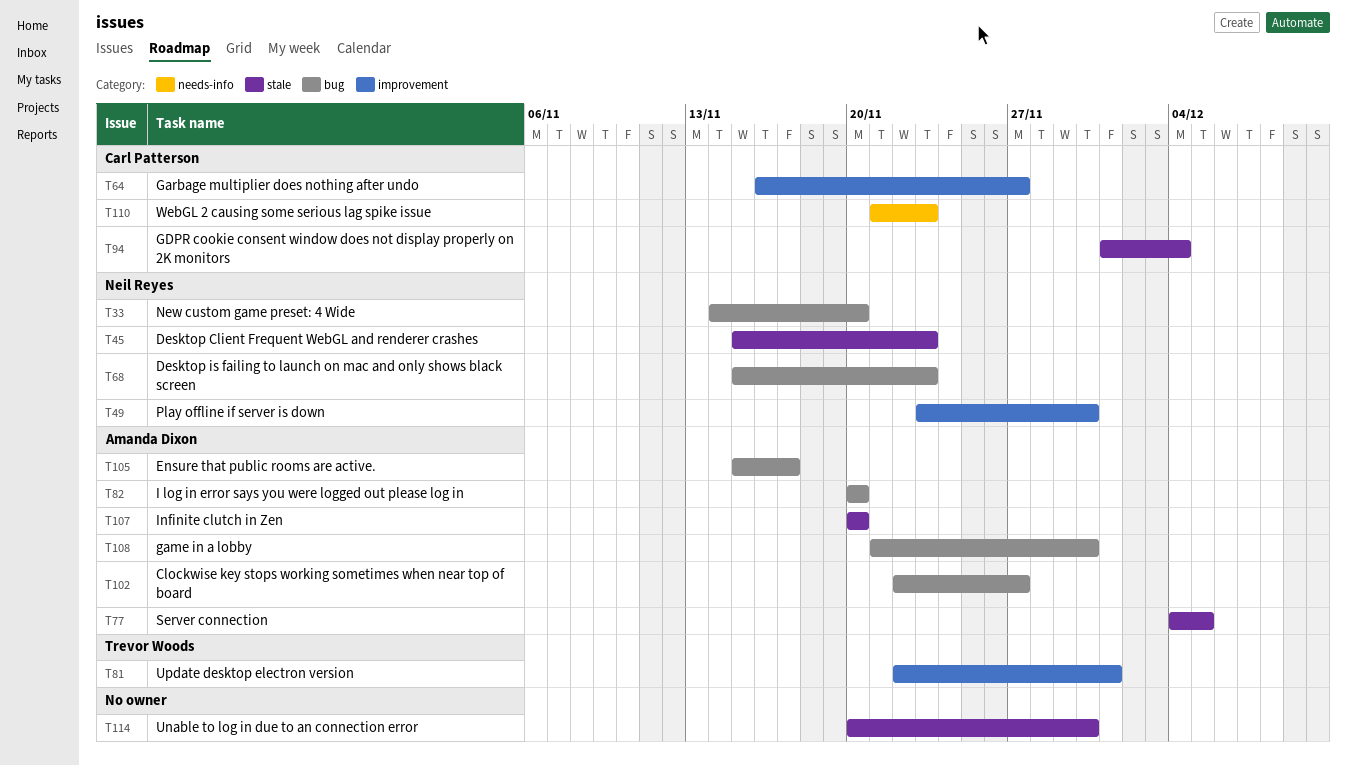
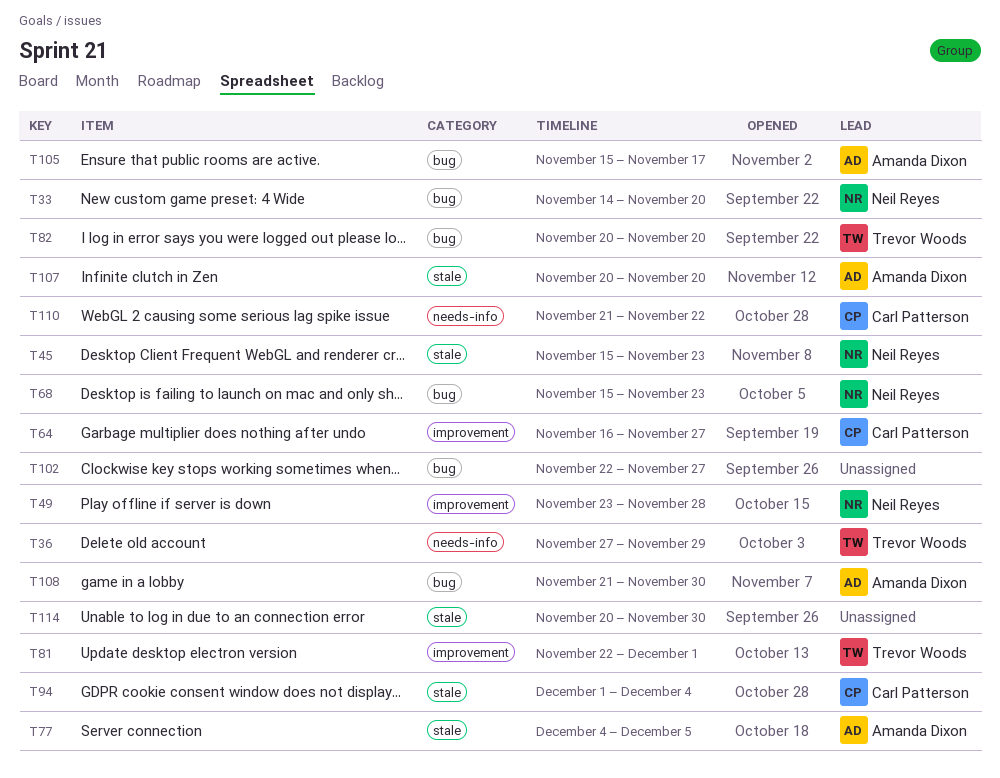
T36: none -> present
T49, due: Nov 30 -> Nov 28
T82, owner: Amanda Dixon -> Trevor Woods
T102, owner: Amanda Dixon -> none
T110, due: Nov 23 -> Nov 22

